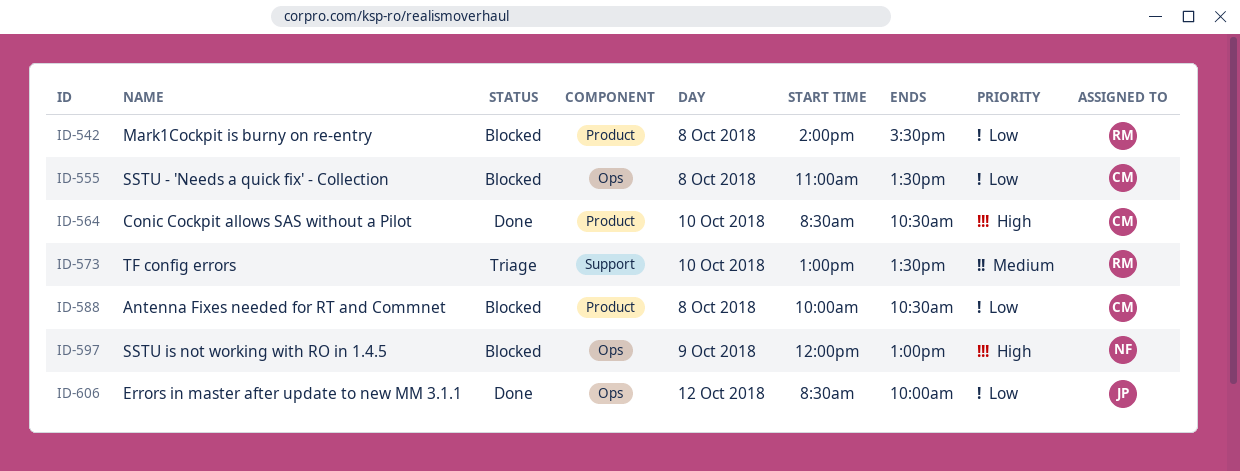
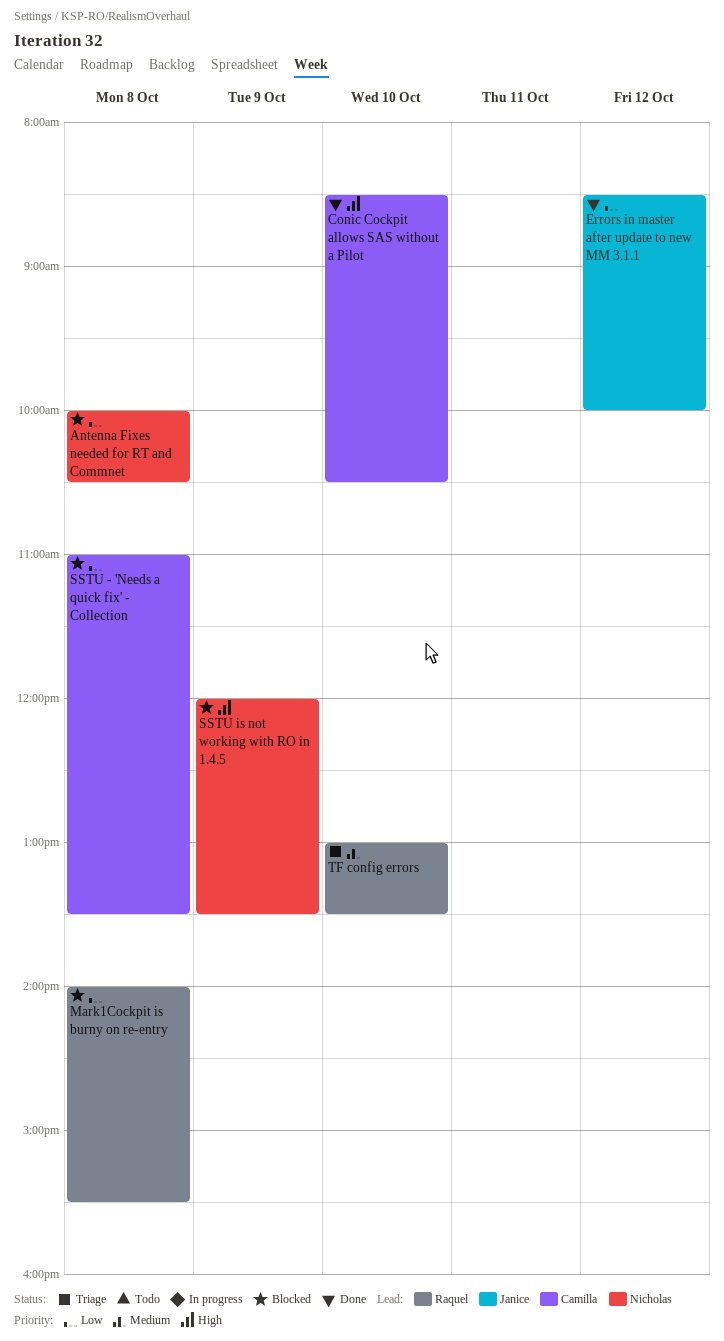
Antenna Fixes needed for RT and Commnet, owner: Camilla -> Nicholas
SSTU is not working with RO in 1.4.5, ends: 13:00 -> 13:30

